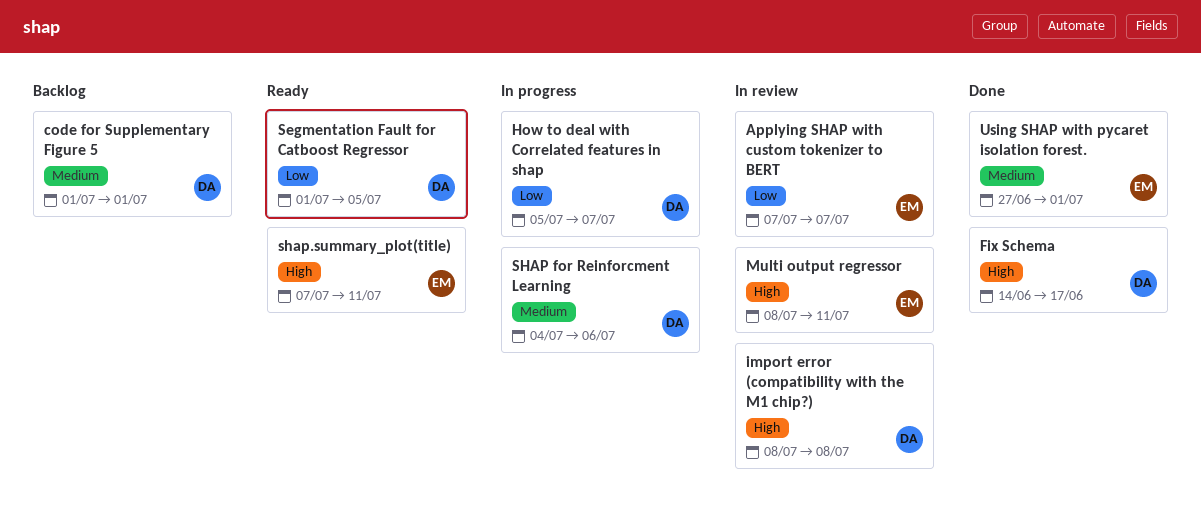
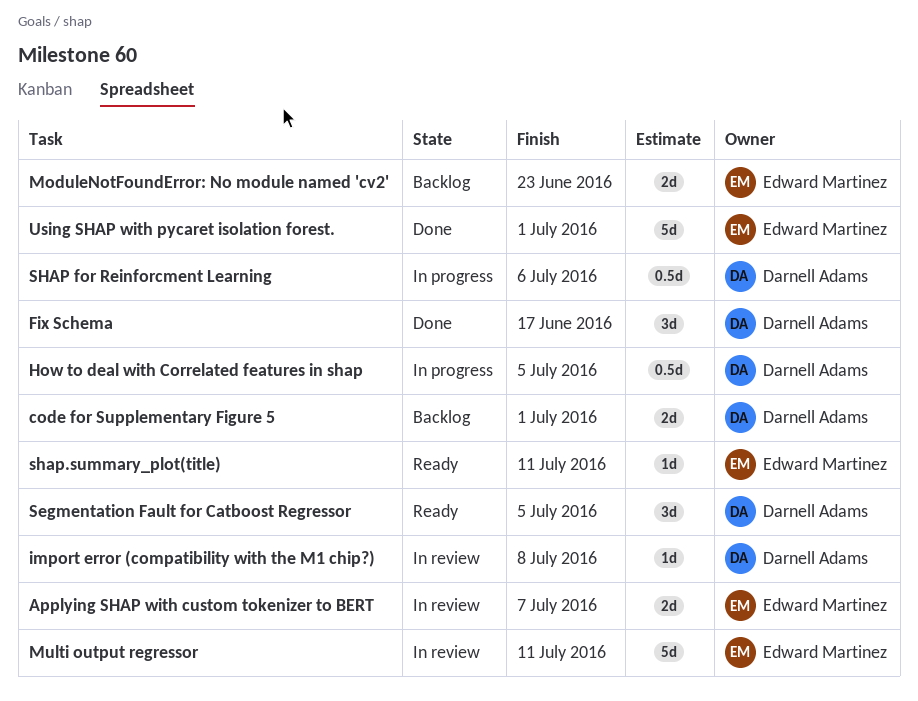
How to deal with Correlated features in shap, due: Jul 7 -> Jul 5
ModuleNotFoundError: No module named 'cv2': none -> present

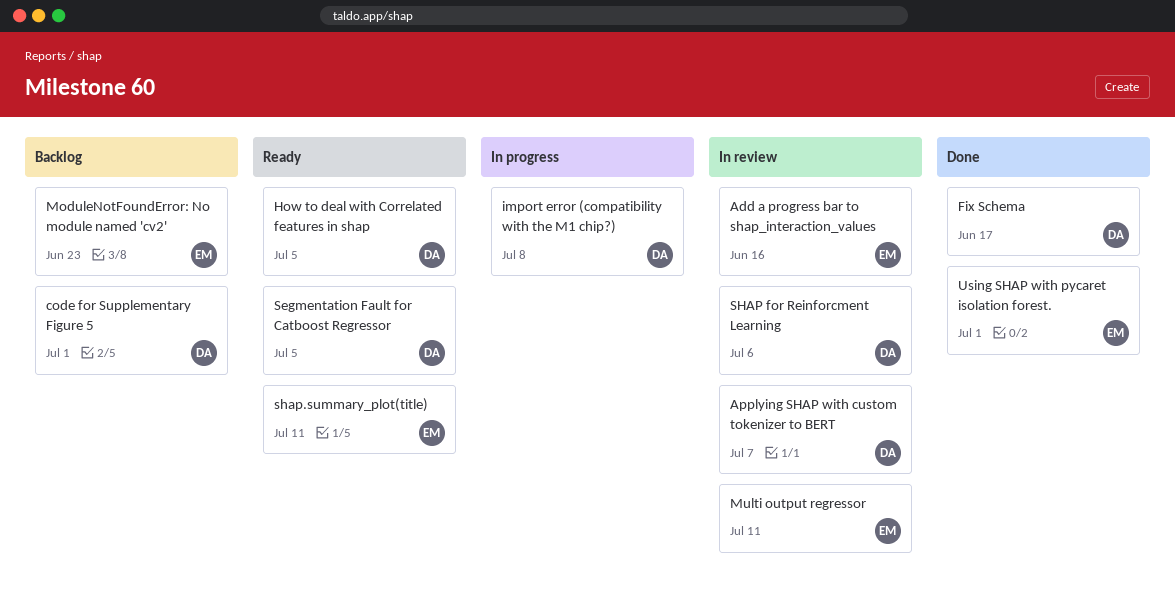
Add a progress bar to shap_interaction_values: none -> present
Applying SHAP with custom tokenizer to BERT, owner: Edward Martinez -> Darnell Adams
How to deal with Correlated features in shap, status: In progress -> Ready
import error (compatibility with the M1 chip?), status: In review -> In progress
SHAP for Reinforcment Learning, status: In progress -> In review

